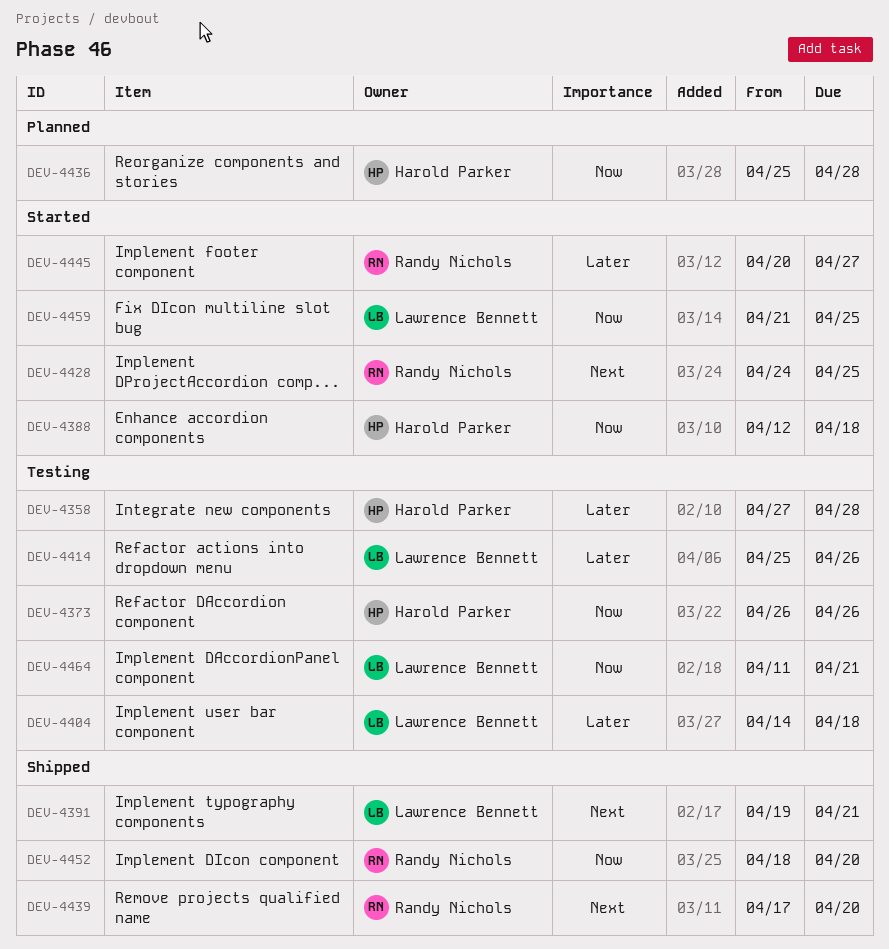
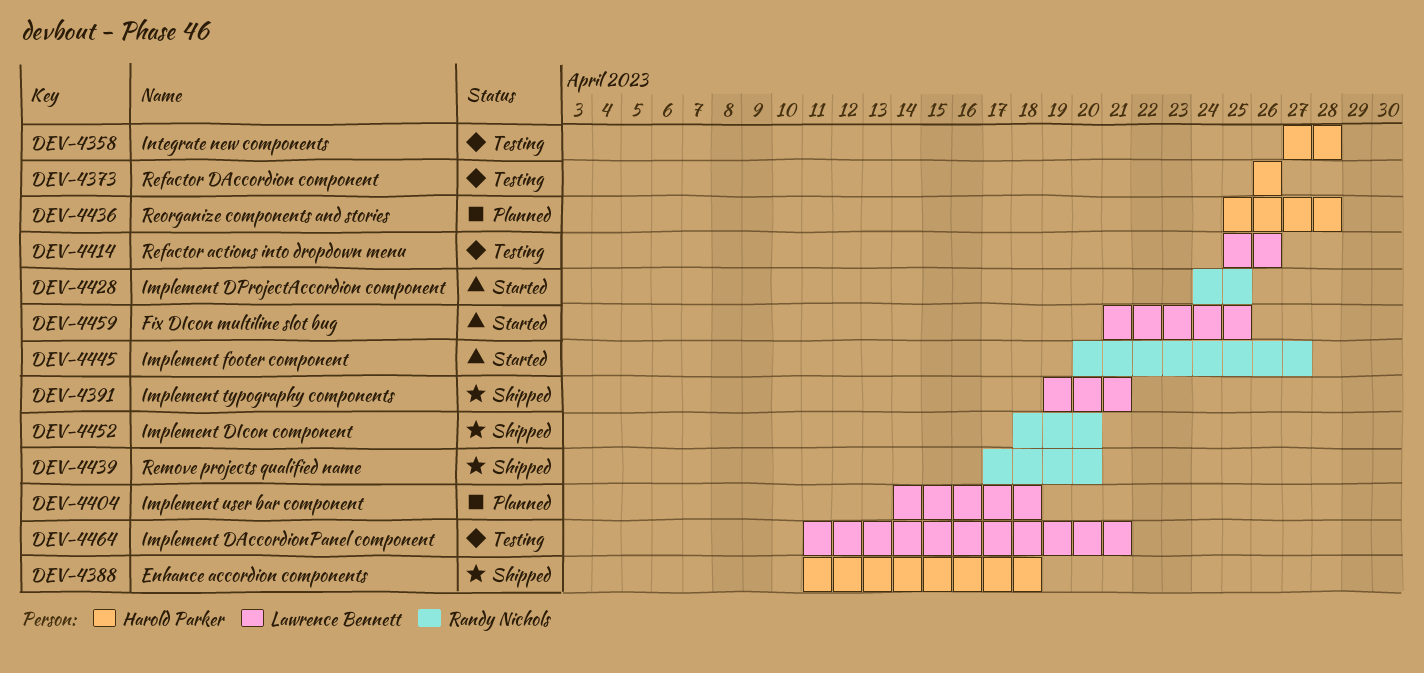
DEV-4388, status: Started -> Shipped
DEV-4388, start: Apr 12 -> Apr 11
DEV-4404, status: Testing -> Planned

